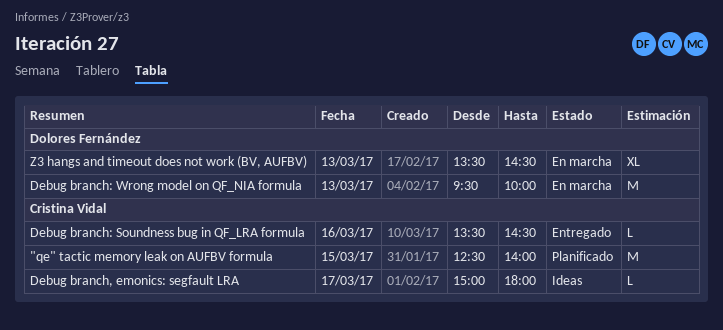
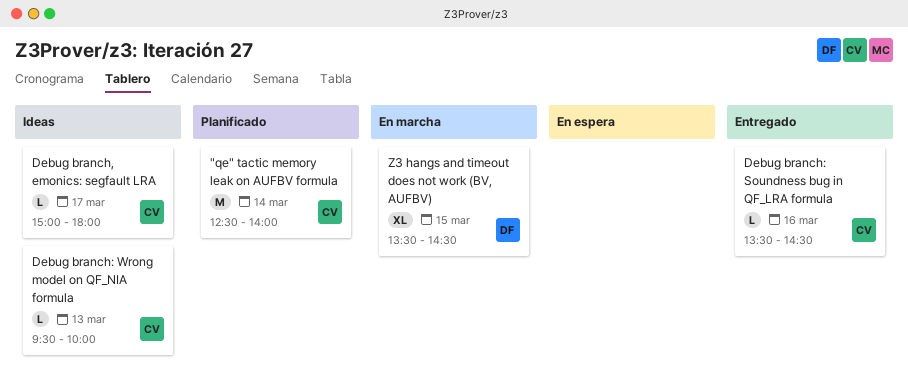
"qe" tactic memory leak on AUFBV formula, day: Mar 15 -> Mar 14
Debug branch: Wrong model on QF_NIA formula, status: En marcha -> Ideas
Debug branch: Wrong model on QF_NIA formula, owner: Dolores Fernández -> Cristina Vidal
Debug branch: Wrong model on QF_NIA formula, estimate: M -> L
Z3 hangs and timeout does not work (BV, AUFBV), day: Mar 13 -> Mar 15

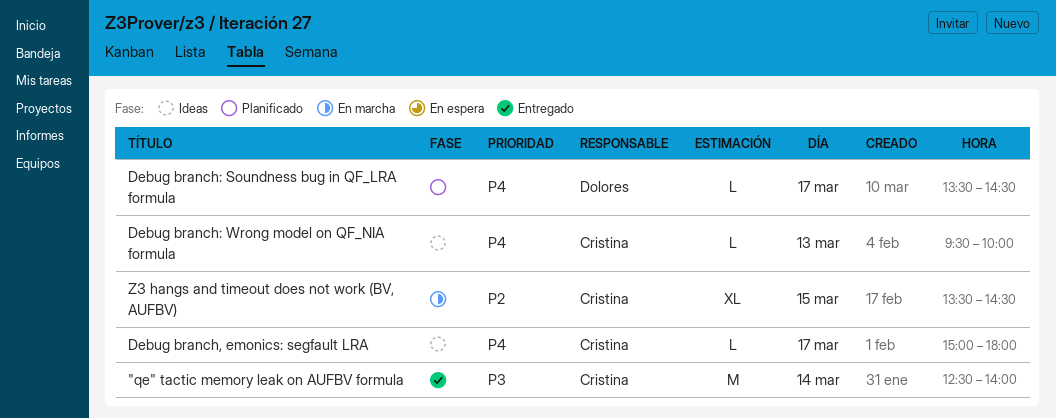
"qe" tactic memory leak on AUFBV formula, status: Planificado -> Entregado
Debug branch: Soundness bug in QF_LRA formula, status: Entregado -> Planificado
Debug branch: Soundness bug in QF_LRA formula, owner: Cristina -> Dolores
Debug branch: Soundness bug in QF_LRA formula, day: Mar 16 -> Mar 17
Z3 hangs and timeout does not work (BV, AUFBV), owner: Dolores -> Cristina

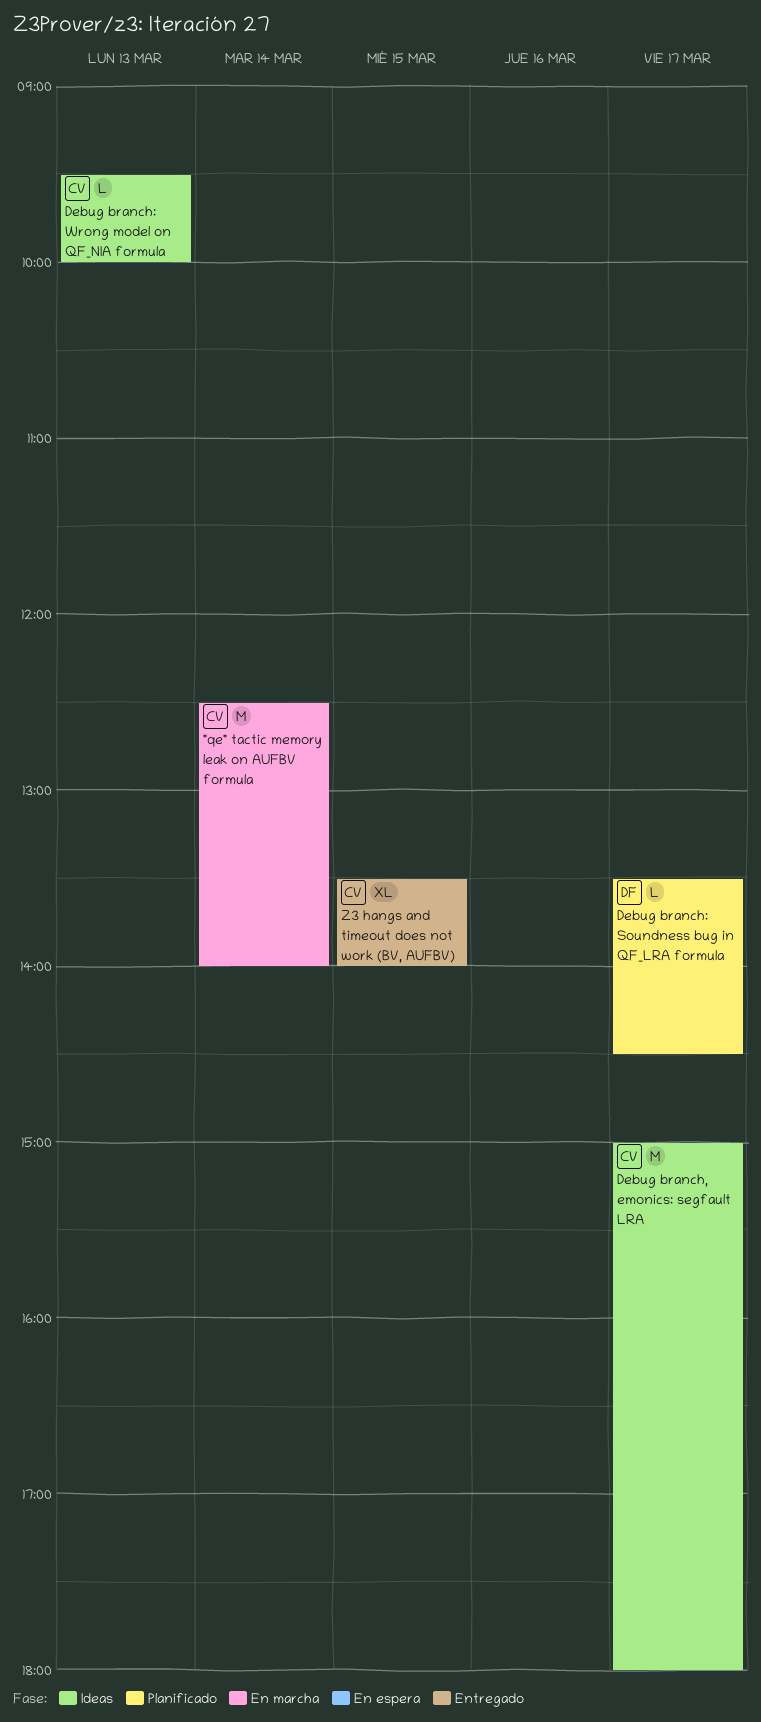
"qe" tactic memory leak on AUFBV formula, status: Entregado -> En marcha
Debug branch, emonics: segfault LRA, estimate: L -> M
Z3 hangs and timeout does not work (BV, AUFBV), status: En marcha -> Entregado
Z3 hangs and timeout does not work (BV, AUFBV), ends: 14:30 -> 14:00

